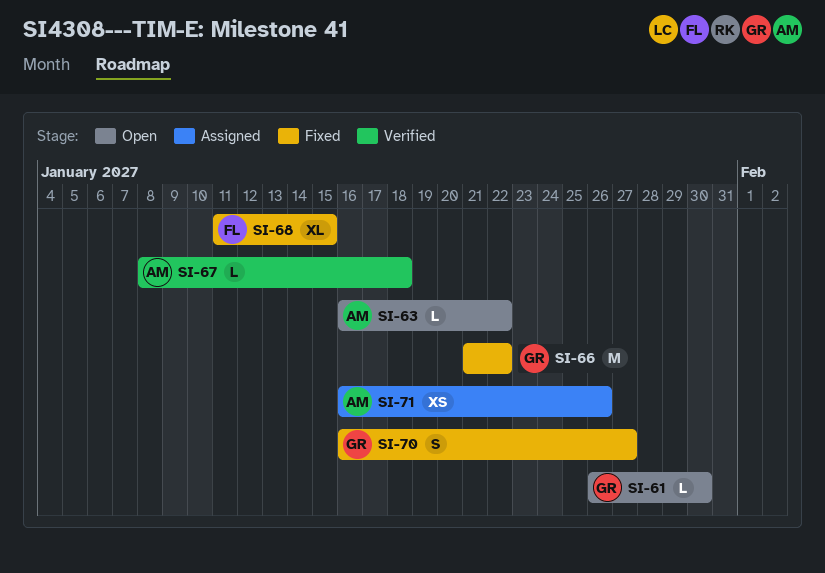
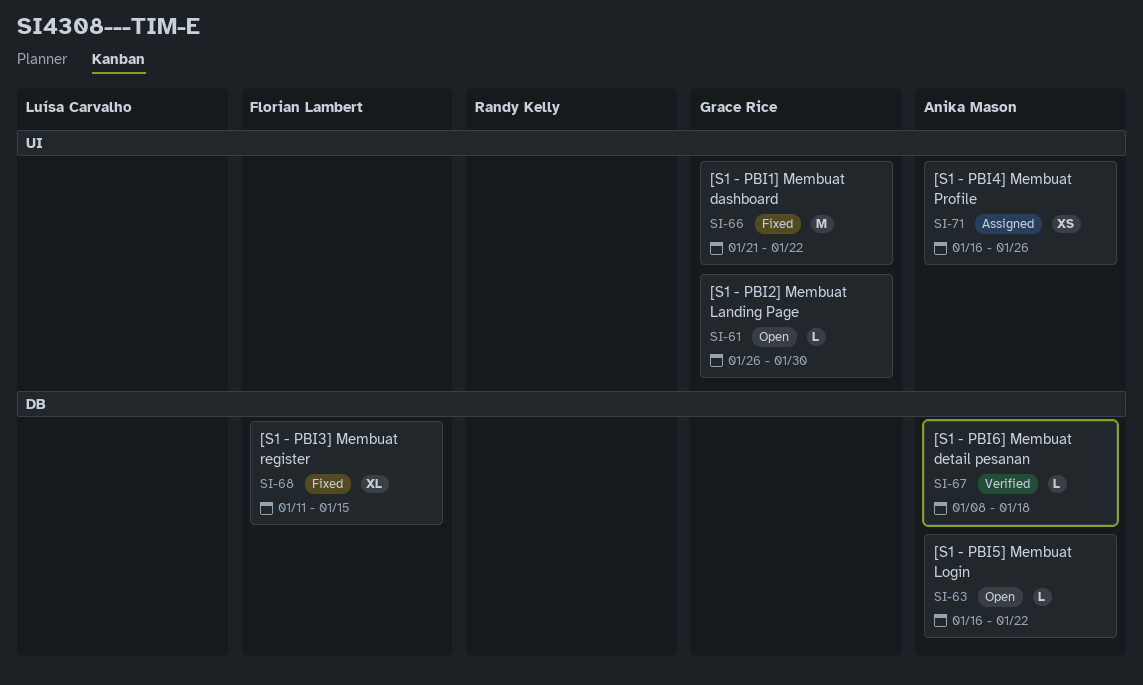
SI-70: present -> none

